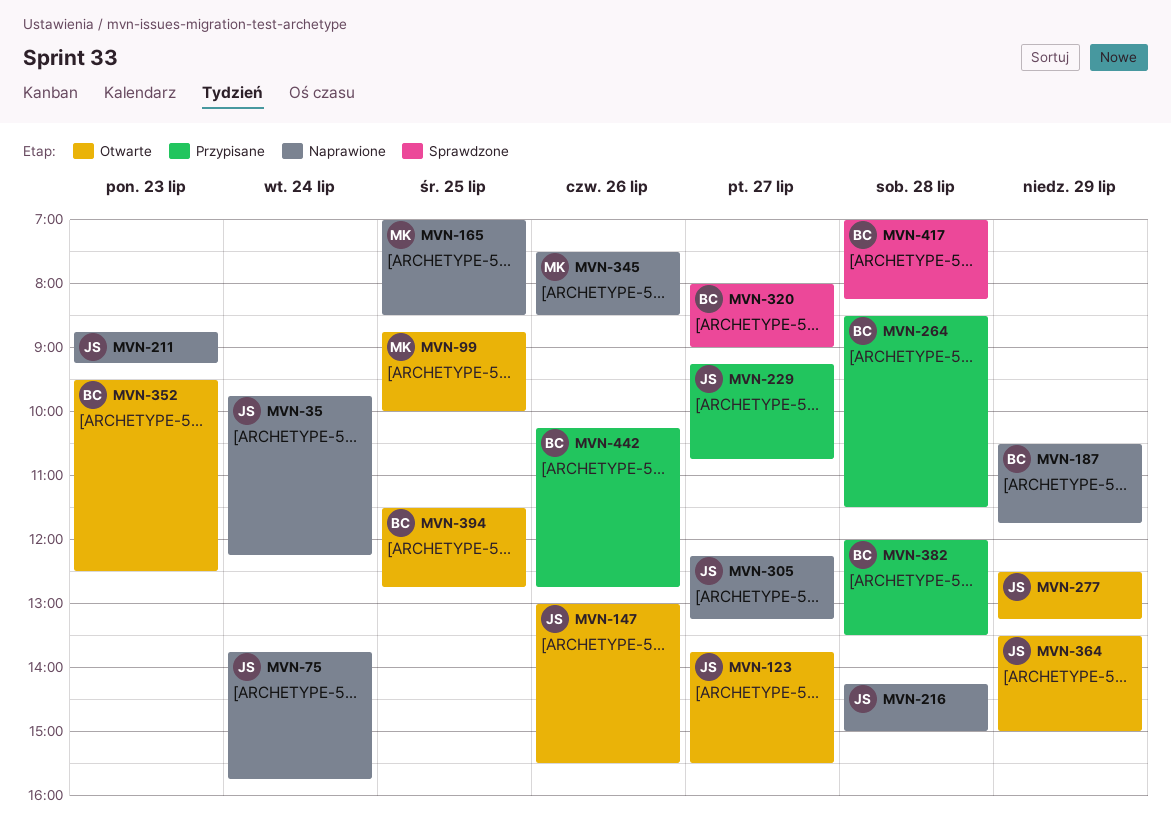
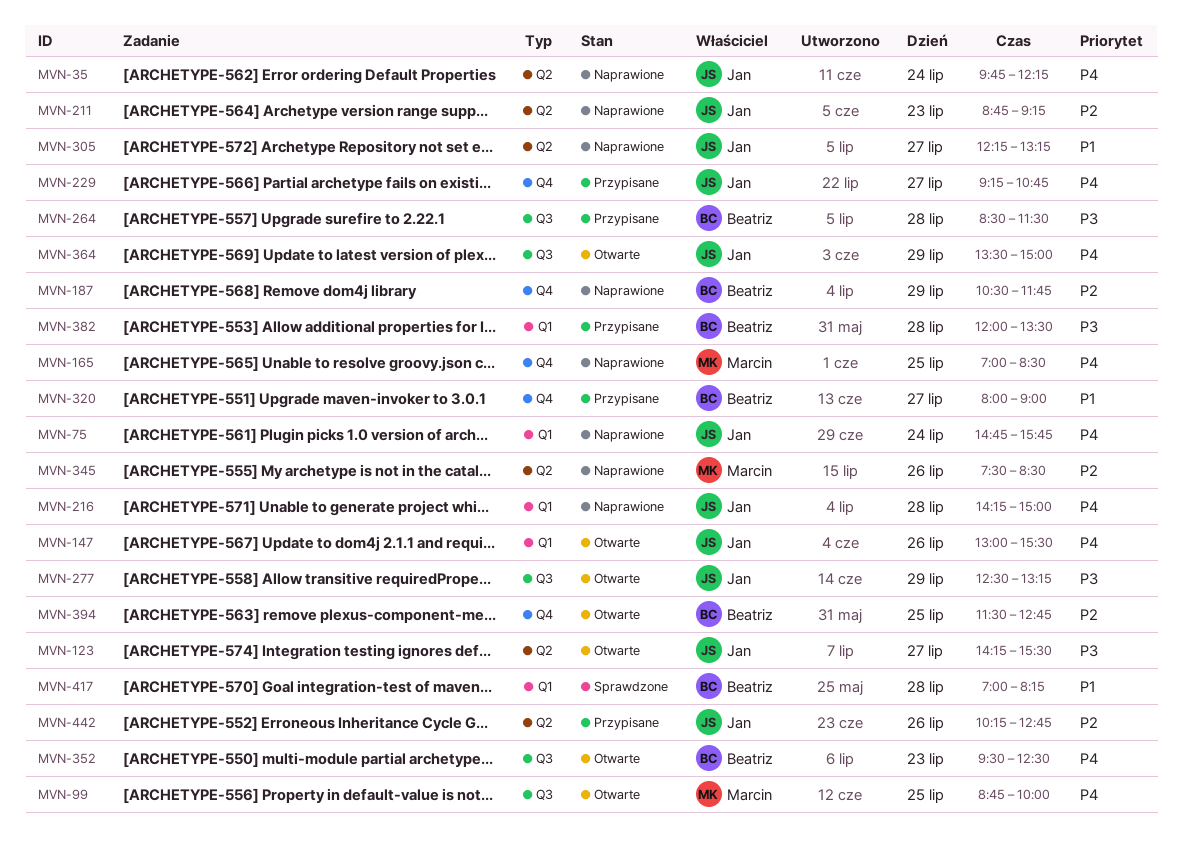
MVN-75, begins: 13:45 -> 14:45
MVN-123, begins: 13:45 -> 14:15
MVN-320, status: Sprawdzone -> Przypisane
MVN-442, owner: Beatriz -> Jan

